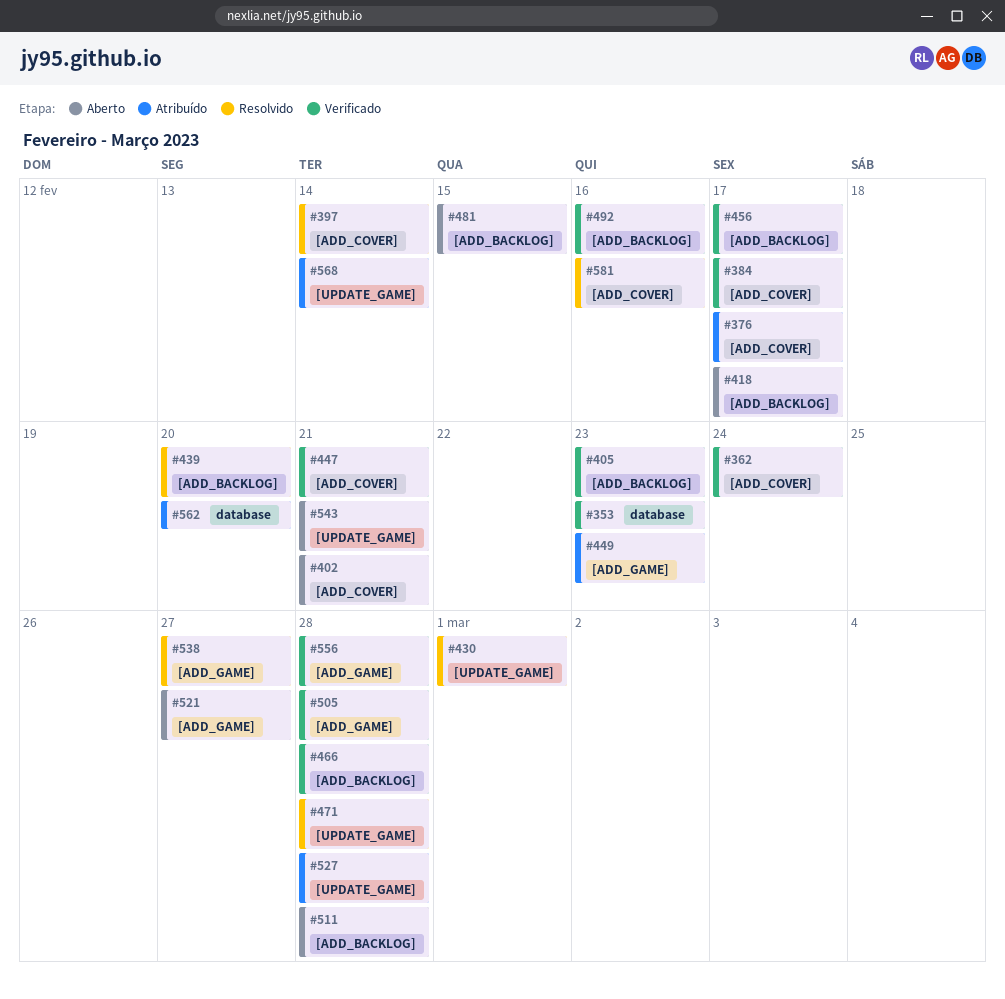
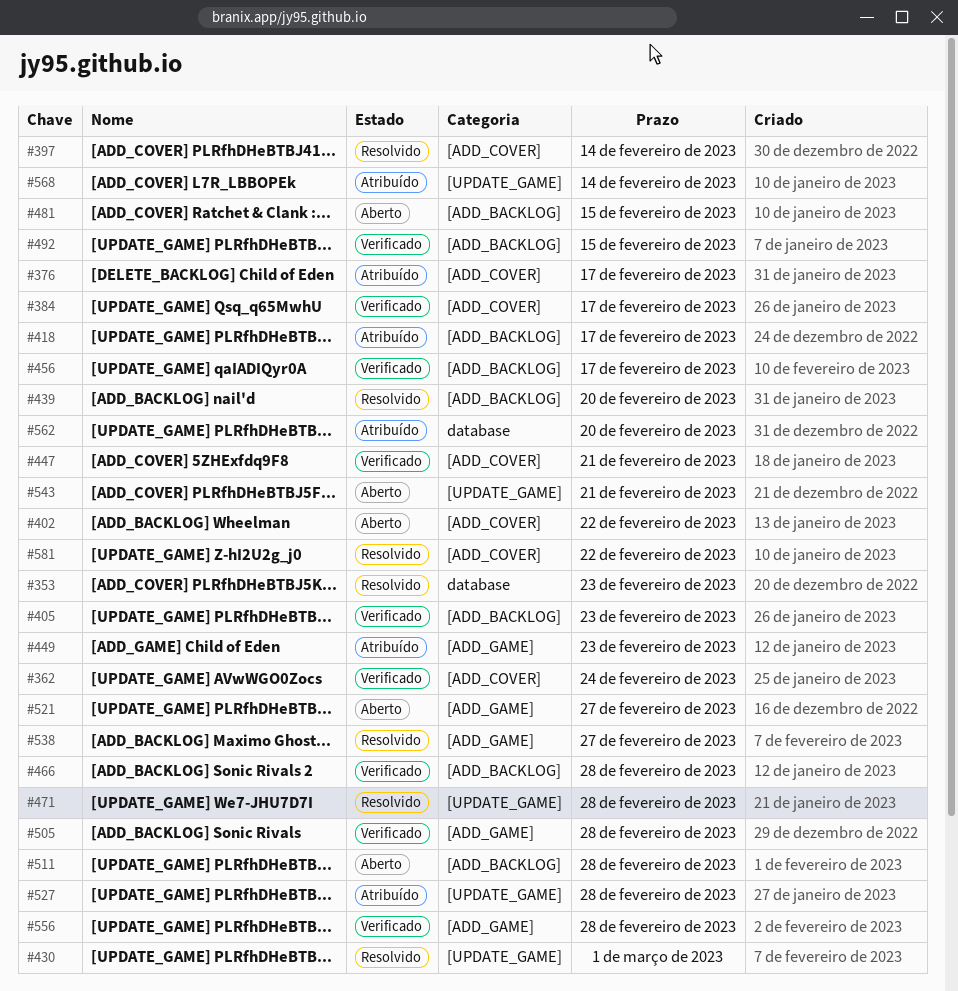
#353, status: Verificado -> Resolvido
#402, due: Feb 21 -> Feb 22
#418, status: Aberto -> Atribuído
#492, due: Feb 16 -> Feb 15
#581, due: Feb 16 -> Feb 22

